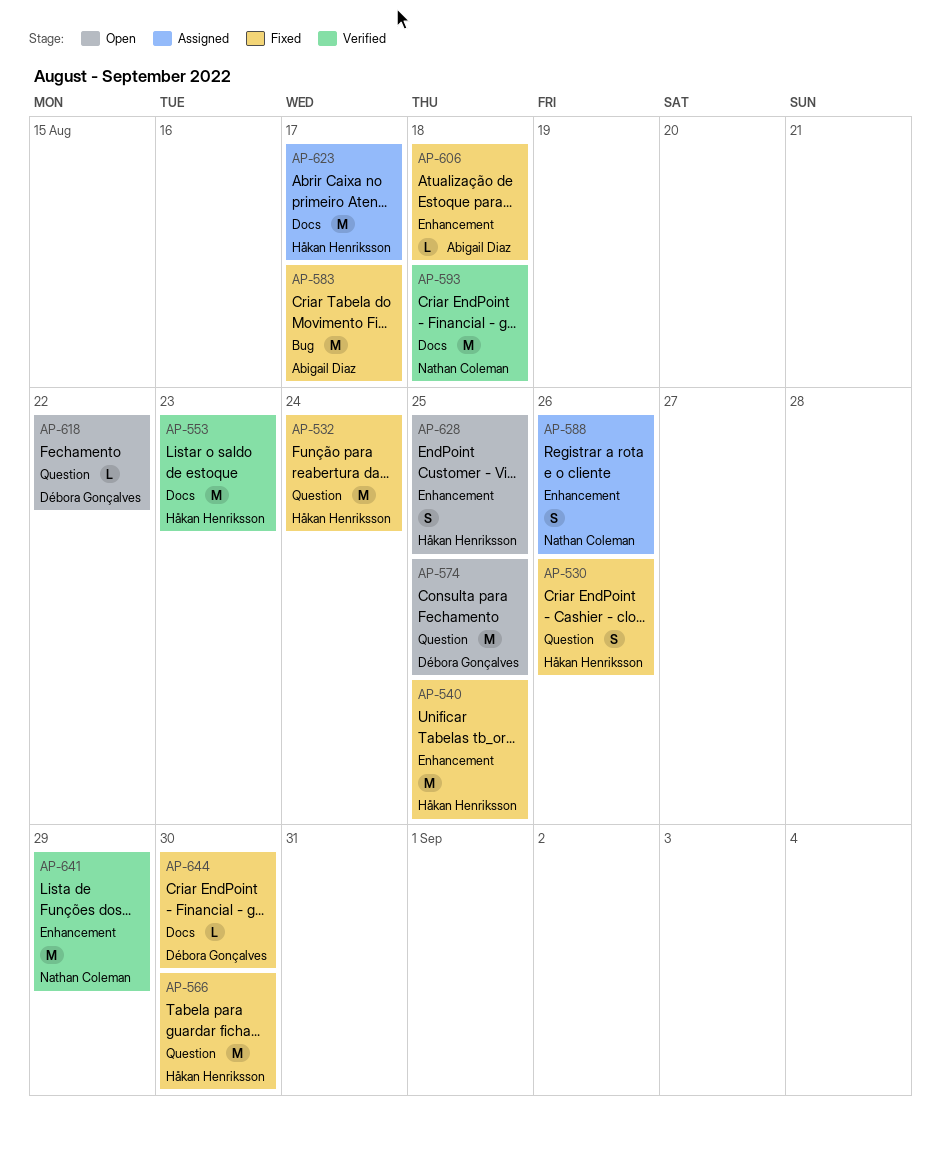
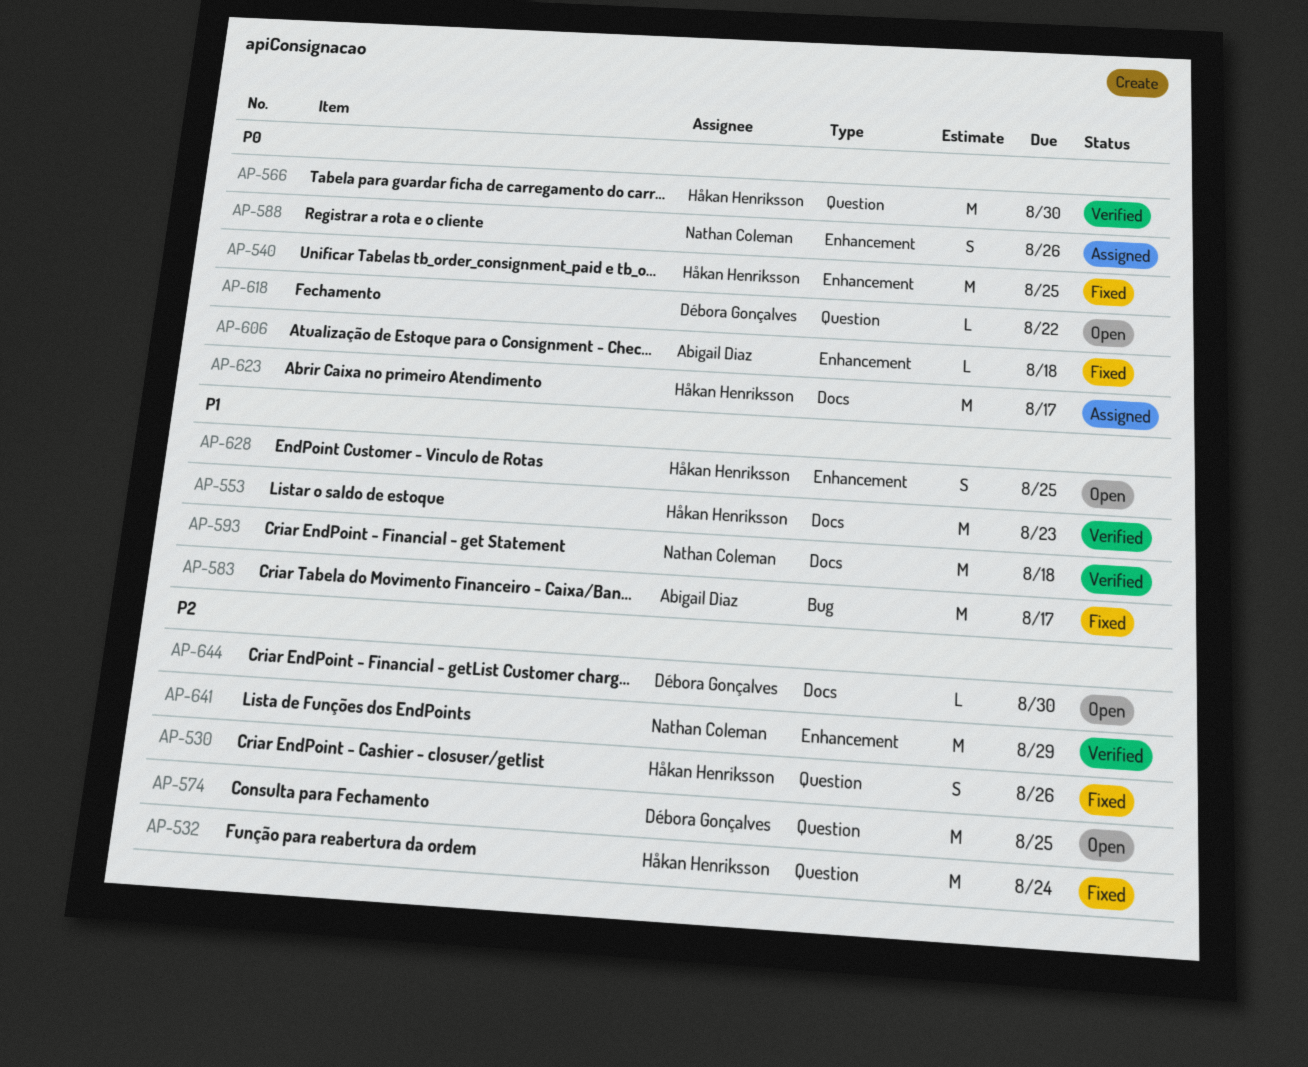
AP-566, status: Fixed -> Verified
AP-644, status: Fixed -> Open

